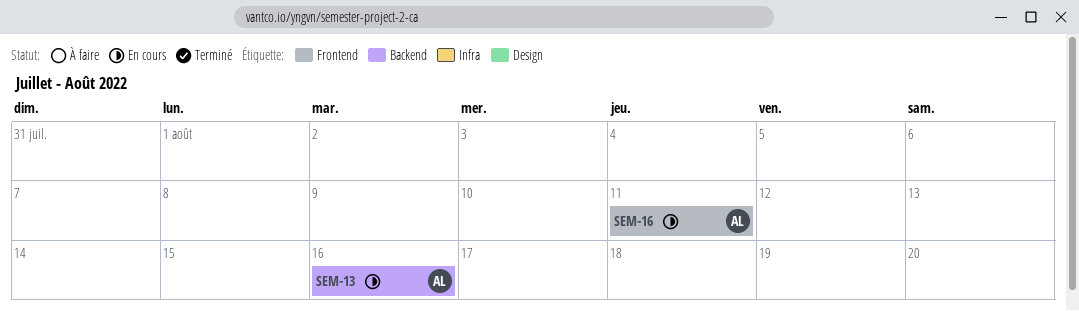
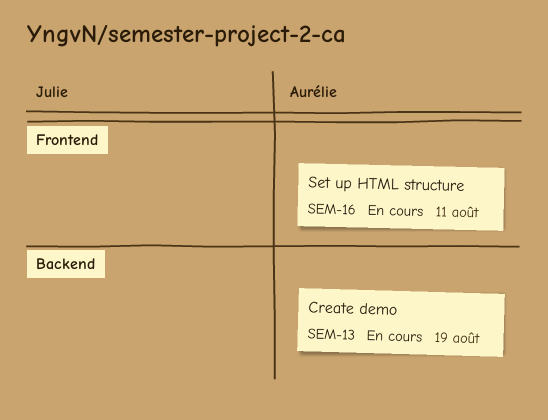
SEM-13, due: Aug 16 -> Aug 19

